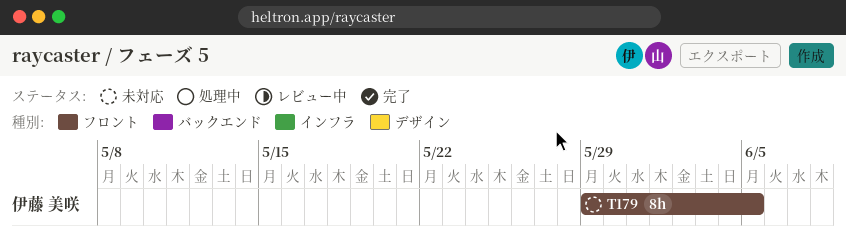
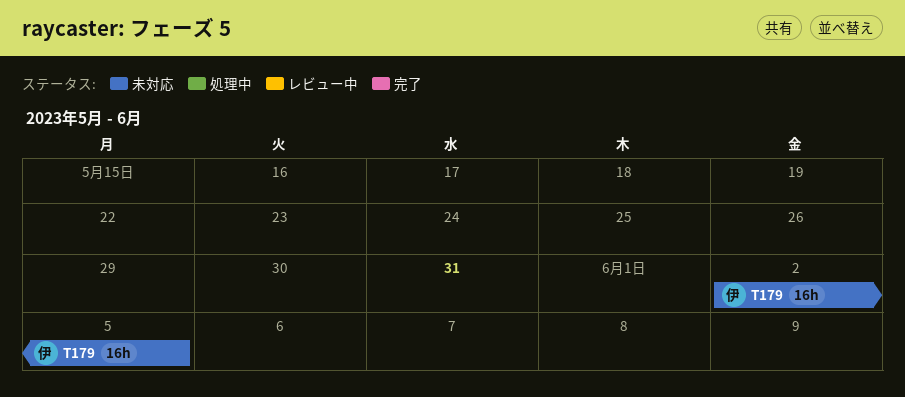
T179, estimate: 8h -> 16h
T179, start: May 29 -> Jun 2

